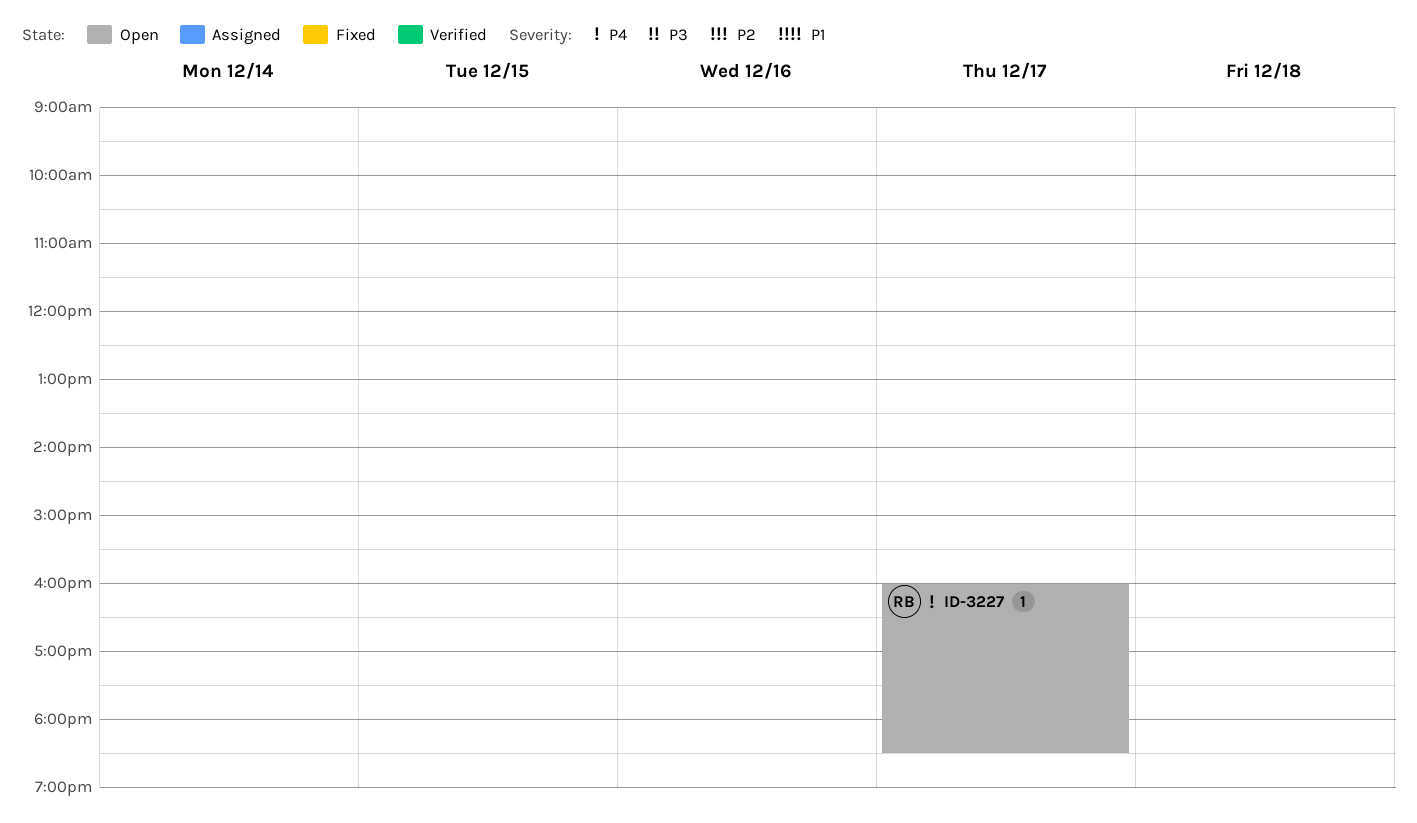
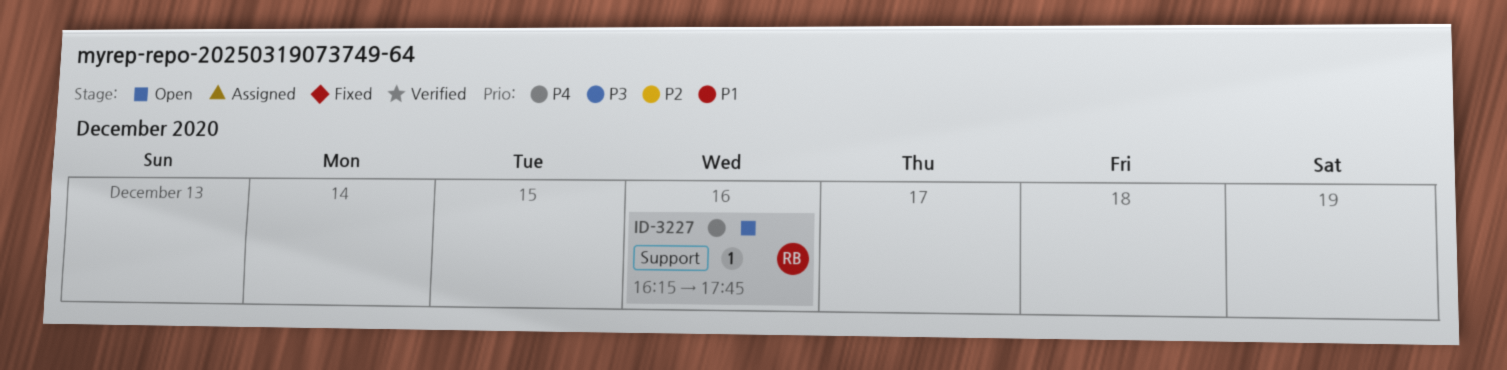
ID-3227, day: Dec 17 -> Dec 16
ID-3227, begins: 16:00 -> 16:15
ID-3227, ends: 18:30 -> 17:45

